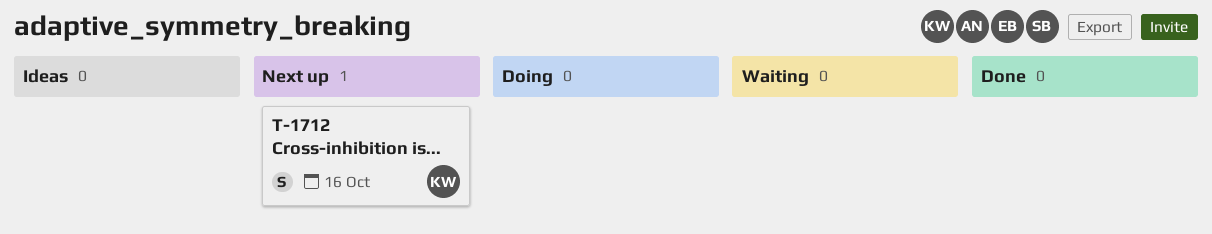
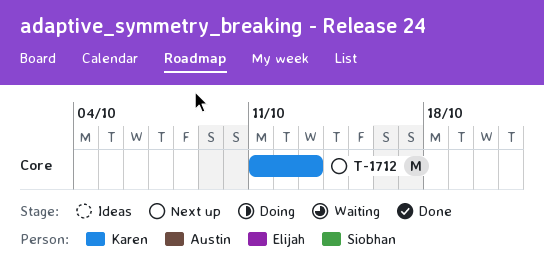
T-1712, estimate: S -> M
T-1712, due: Oct 16 -> Oct 13

